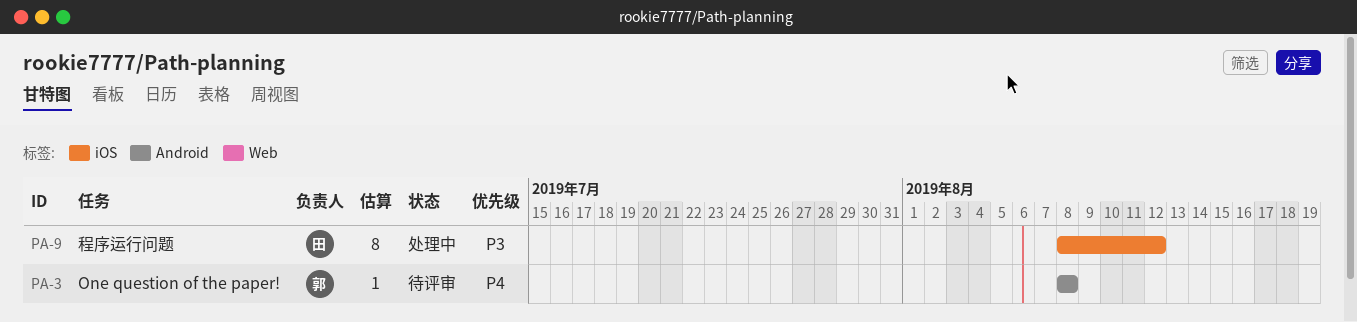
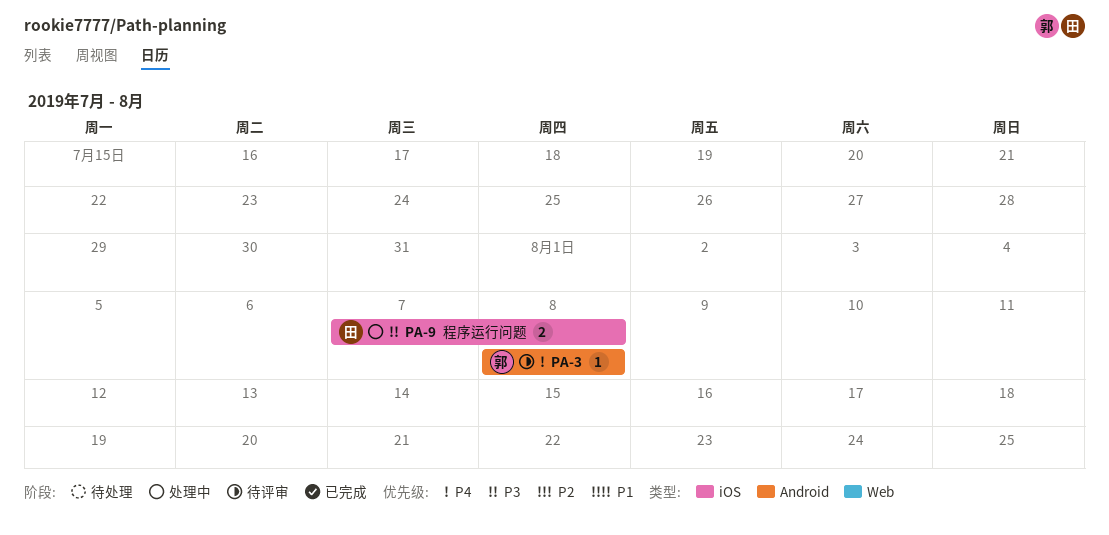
PA-9, estimate: 8 -> 2
PA-9, start: Aug 8 -> Aug 7
PA-9, due: Aug 12 -> Aug 8

